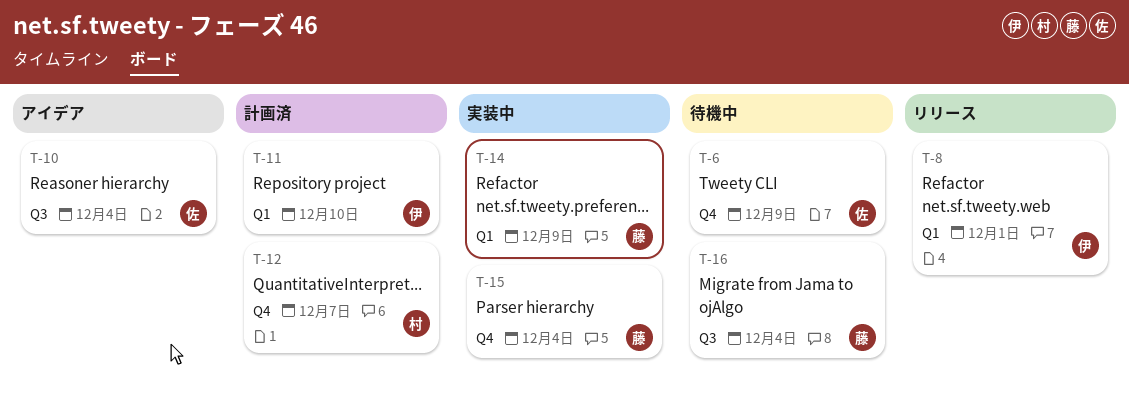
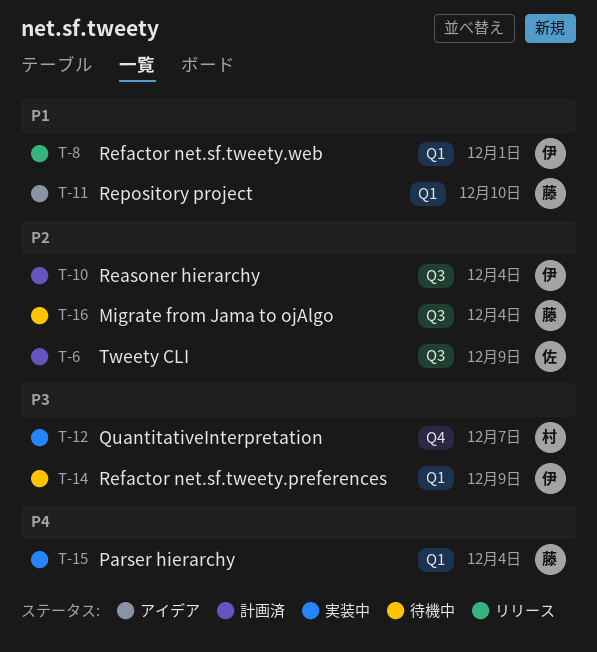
T-6, status: 待機中 -> 計画済
T-6, label: Q4 -> Q3
T-10, status: アイデア -> 計画済
T-10, owner: 佐 -> 伊
T-11, status: 計画済 -> アイデア
T-11, owner: 伊 -> 藤
T-12, status: 計画済 -> 実装中
T-14, status: 実装中 -> 待機中
T-14, owner: 藤 -> 伊
T-15, label: Q4 -> Q1

